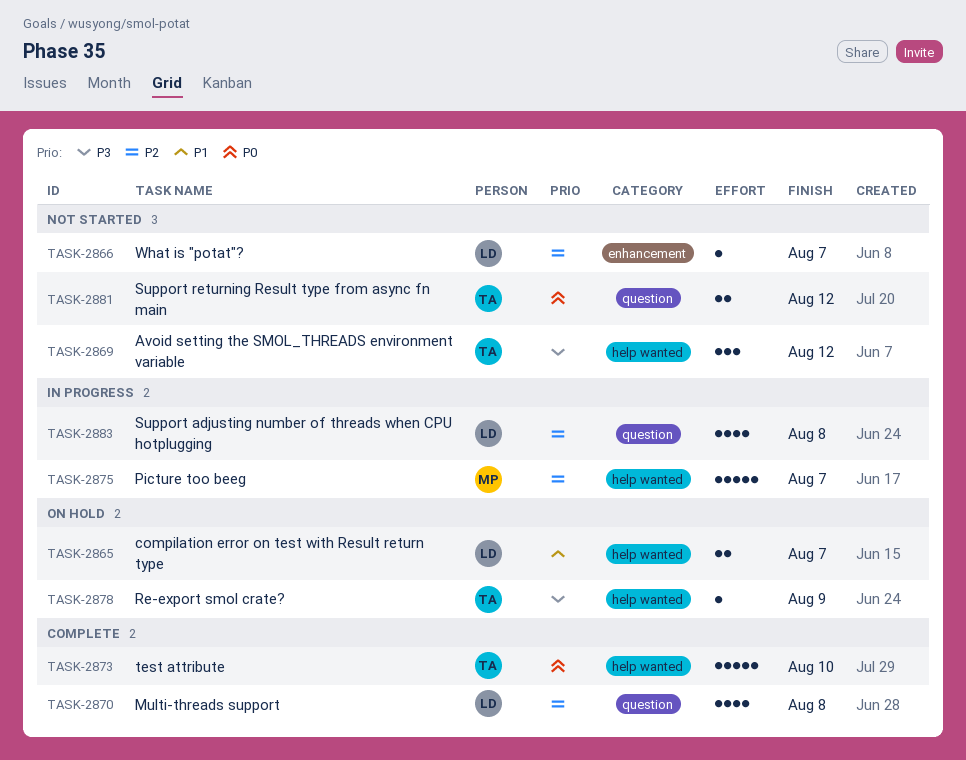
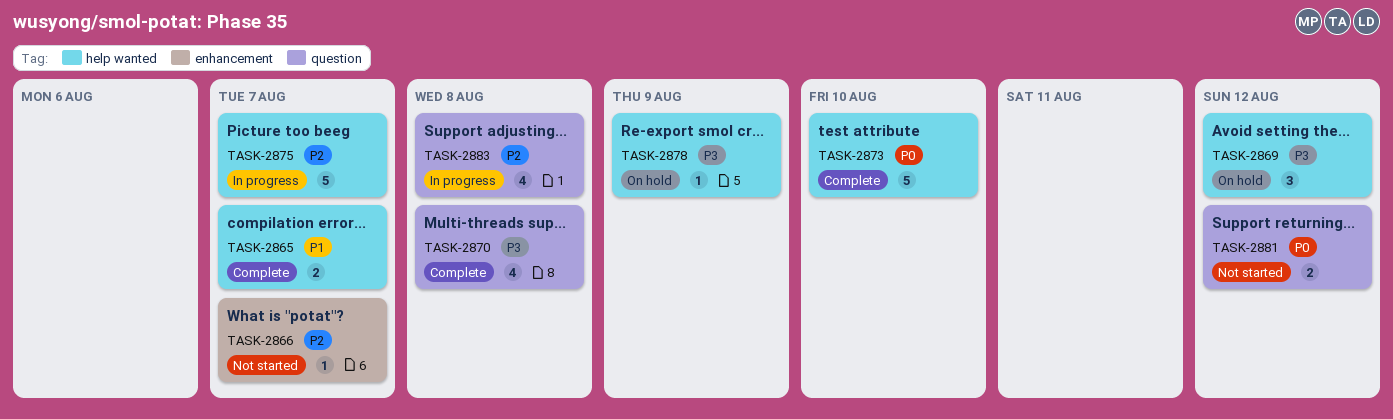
TASK-2865, status: On hold -> Complete
TASK-2869, status: Not started -> On hold
TASK-2870, priority: P2 -> P3

